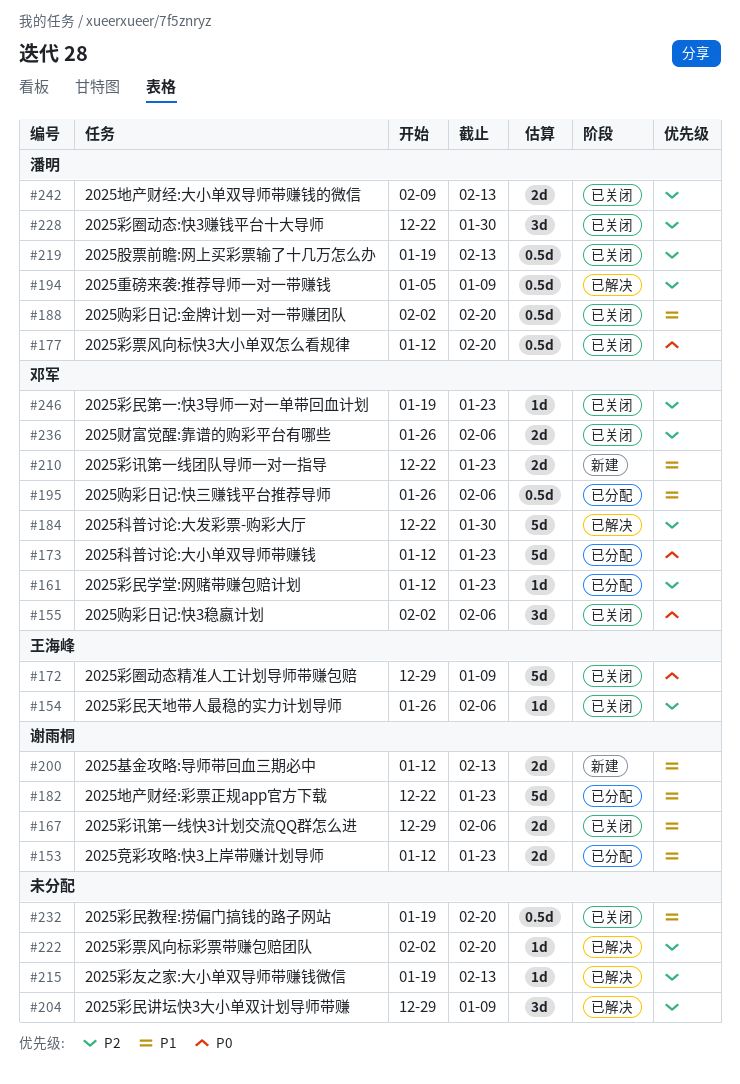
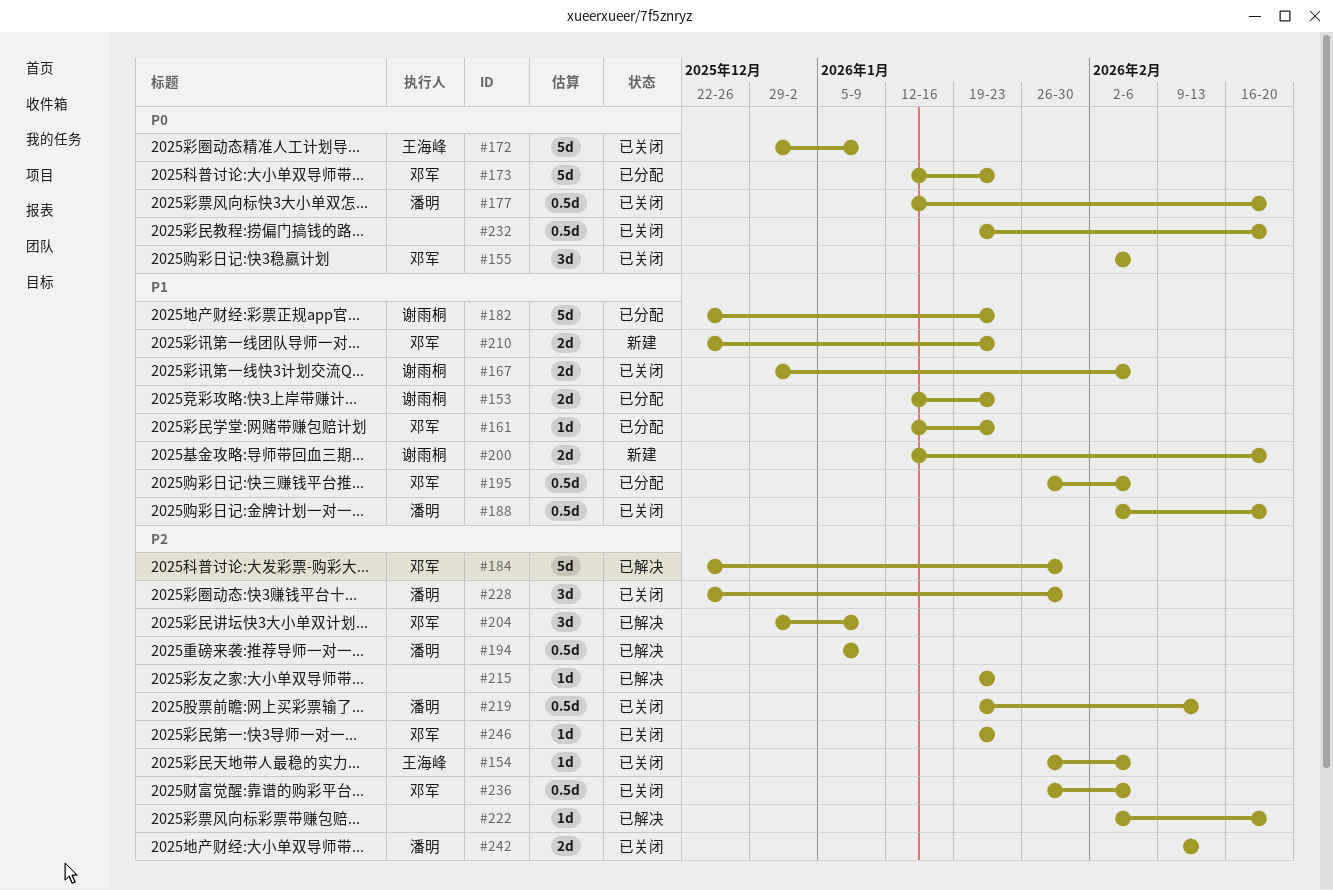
#161, priority: P2 -> P1
#200, due: Feb 13 -> Feb 20
#204, owner: none -> 邓军
#215, due: Feb 13 -> Jan 23
#232, priority: P1 -> P0
#236, estimate: 2d -> 0.5d

